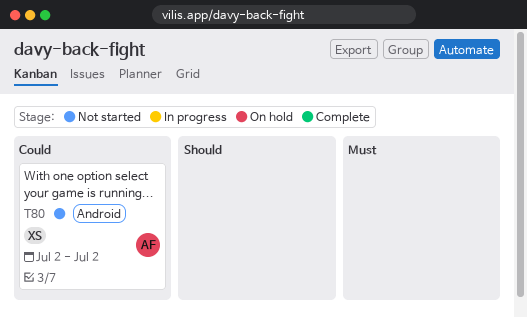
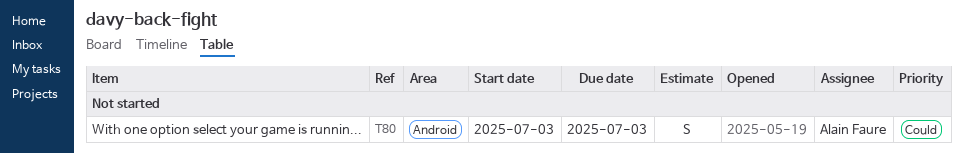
T80, estimate: XS -> S
T80, start: Jul 2 -> Jul 3
T80, due: Jul 2 -> Jul 3

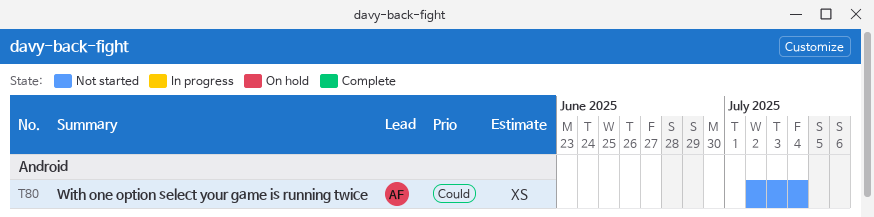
T80, estimate: S -> XS
T80, start: Jul 3 -> Jul 2
T80, due: Jul 3 -> Jul 4

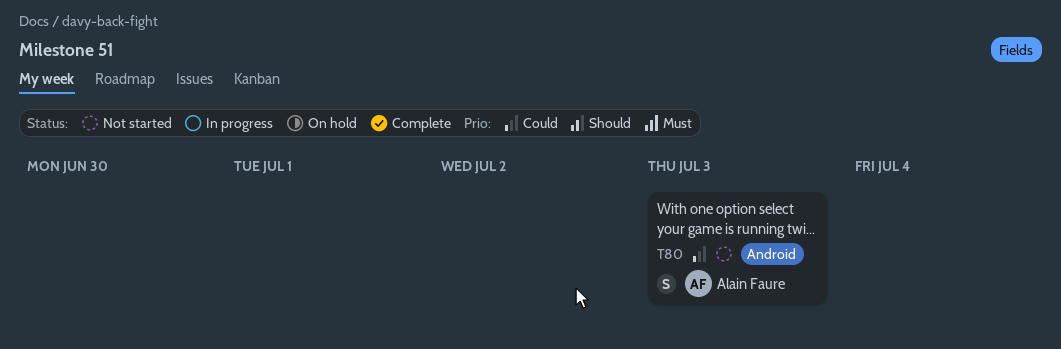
T80, estimate: XS -> S
T80, due: Jul 4 -> Jul 3

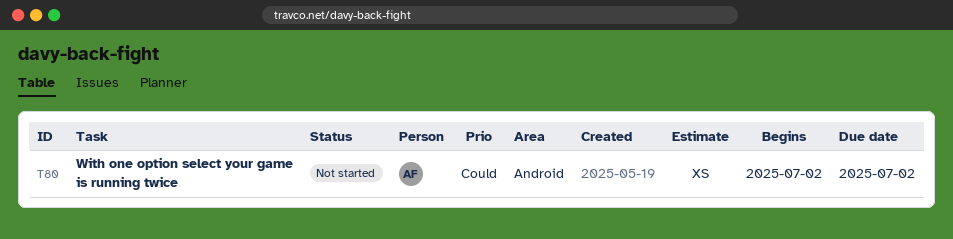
T80, estimate: S -> XS
T80, due: Jul 3 -> Jul 2

